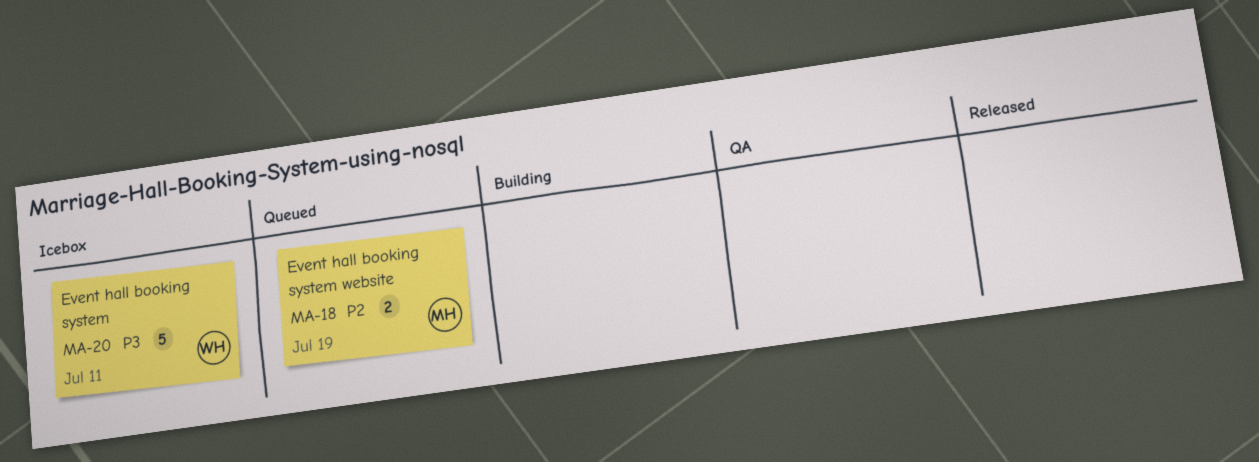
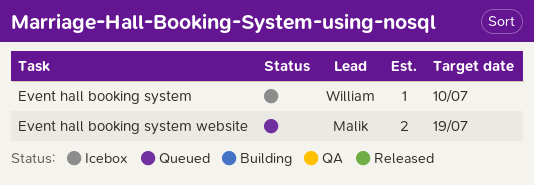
Event hall booking system, estimate: 5 -> 1
Event hall booking system, due: Jul 11 -> Jul 10

